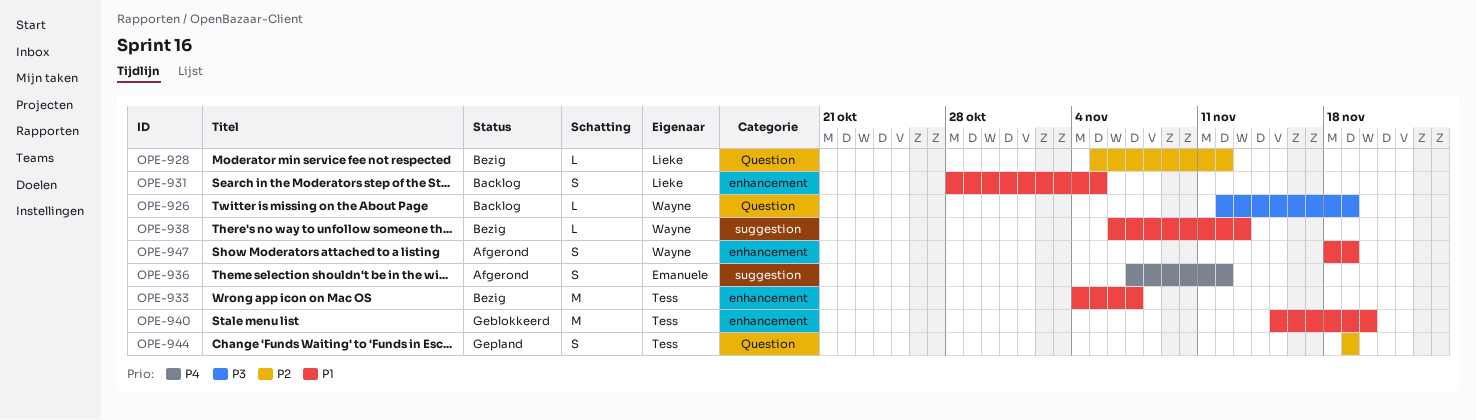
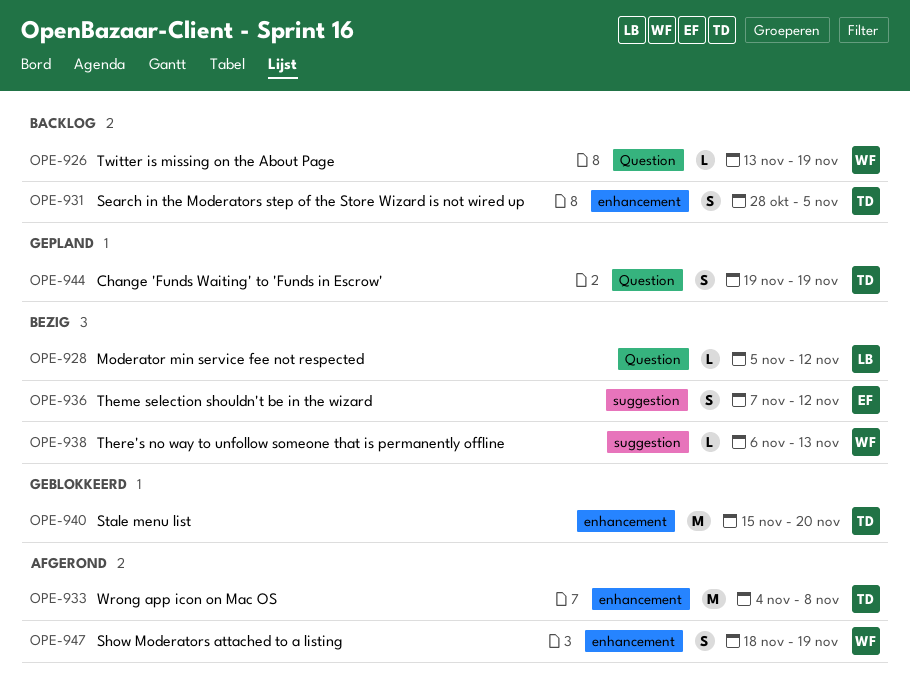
OPE-926, start: Nov 12 -> Nov 13
OPE-931, owner: Lieke -> Tess
OPE-933, status: Bezig -> Afgerond
OPE-933, due: Nov 7 -> Nov 8
OPE-936, status: Afgerond -> Bezig

